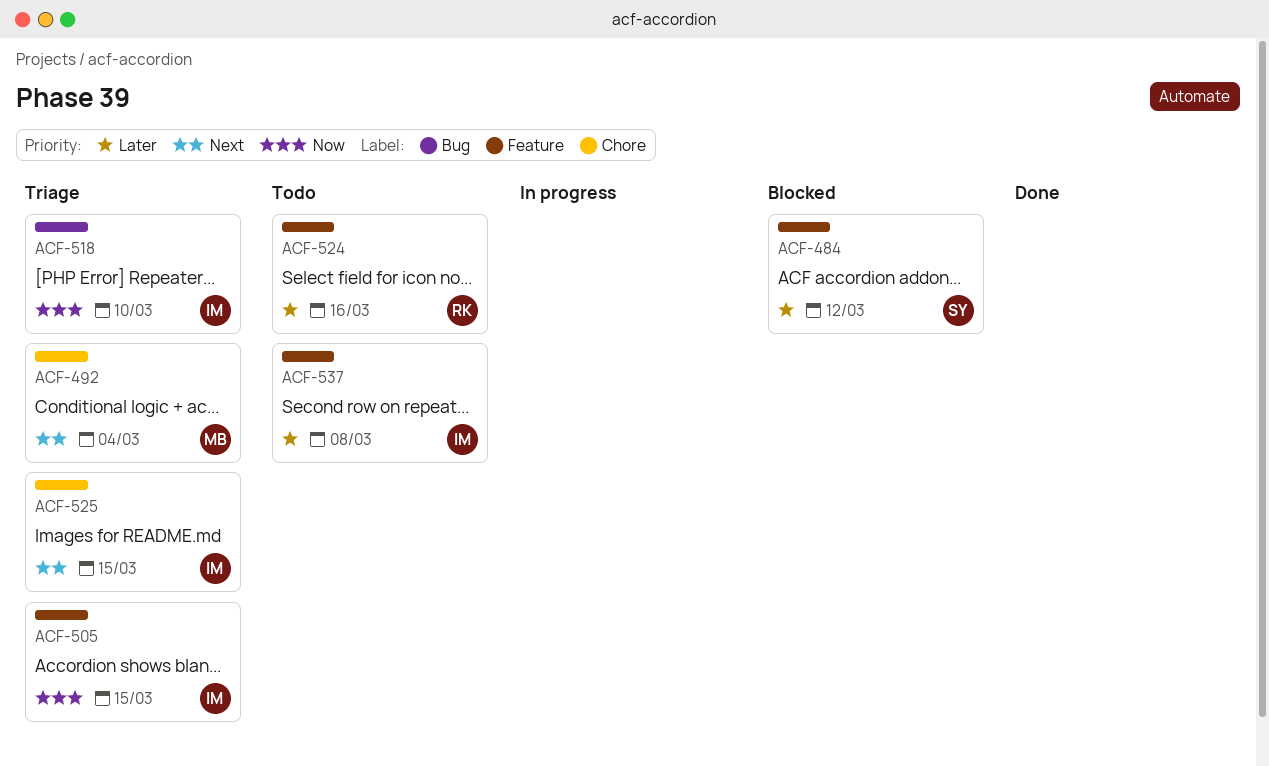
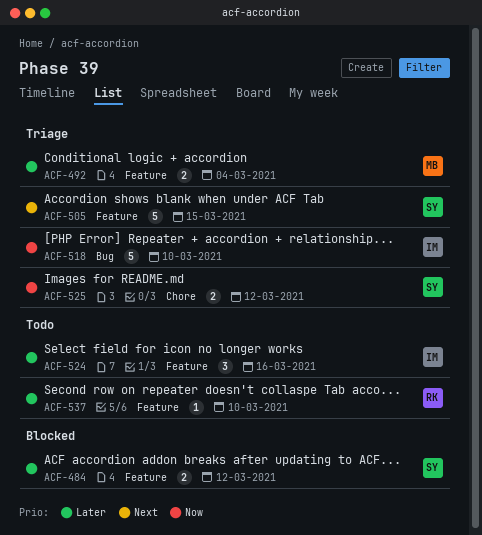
ACF-492, priority: Next -> Later
ACF-492, label: Chore -> Feature
ACF-505, owner: IM -> SY
ACF-505, priority: Now -> Next
ACF-524, owner: RK -> IM
ACF-525, owner: IM -> SY
ACF-525, priority: Next -> Now
ACF-525, due: Mar 15 -> Mar 12
ACF-537, owner: IM -> RK
ACF-537, due: Mar 8 -> Mar 10

